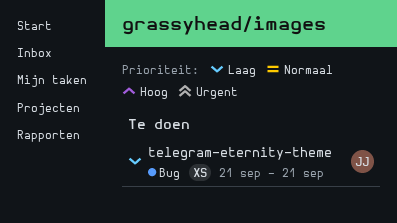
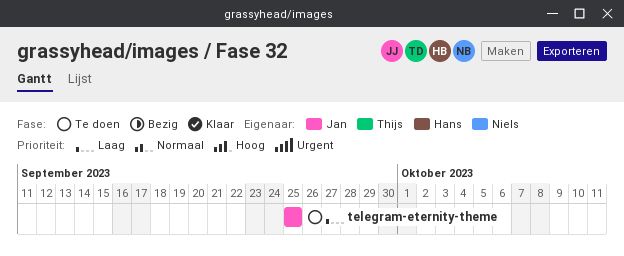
telegram-eternity-theme, start: Sep 21 -> Sep 25
telegram-eternity-theme, due: Sep 21 -> Sep 25

